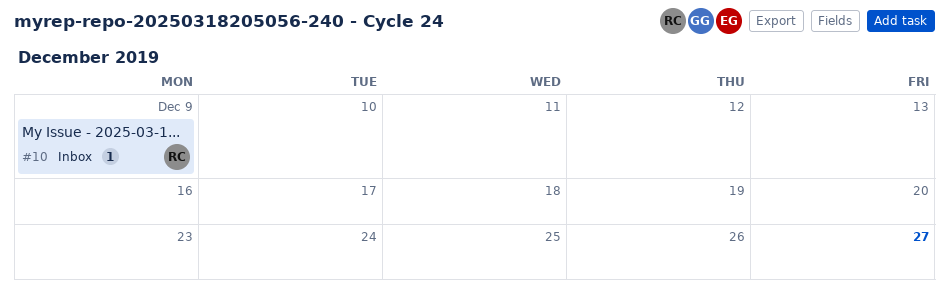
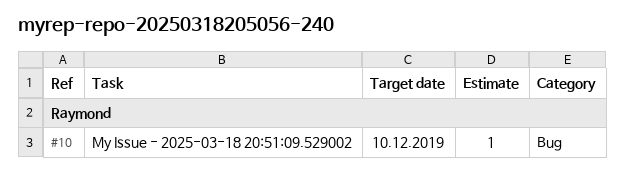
#10, due: Dec 9 -> Dec 10

